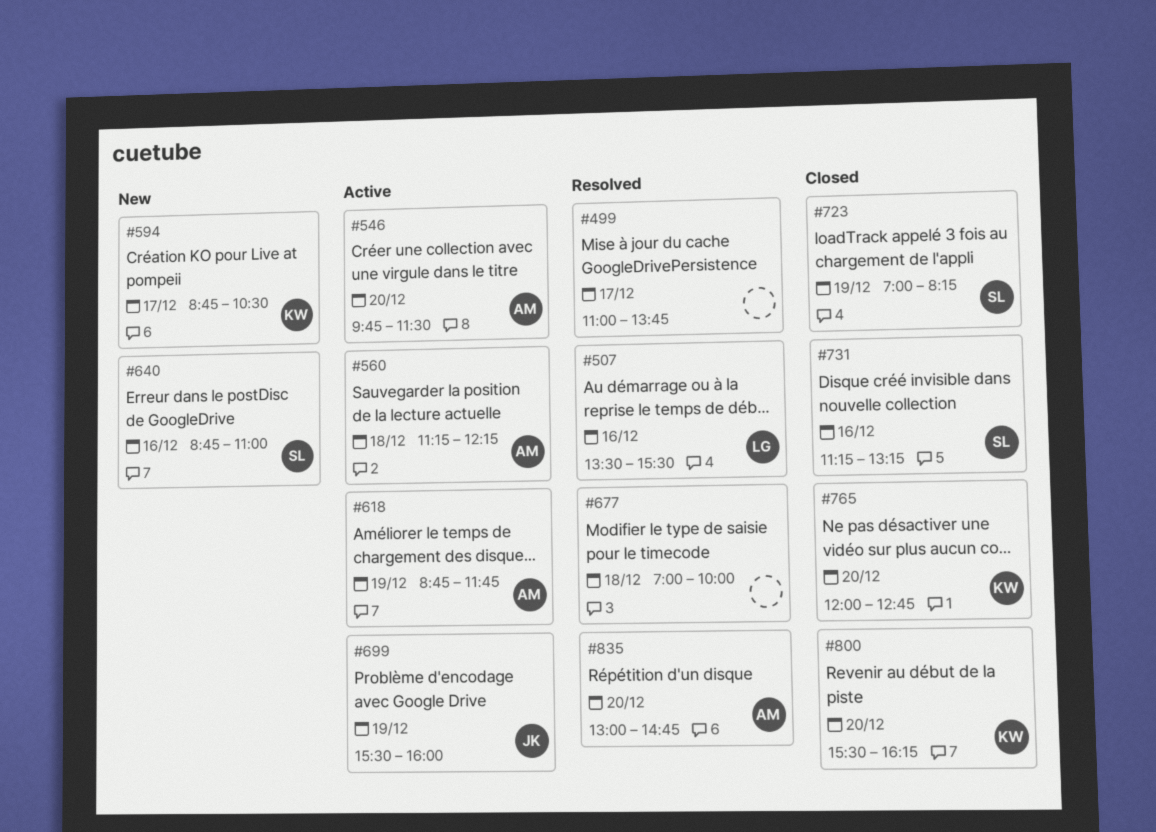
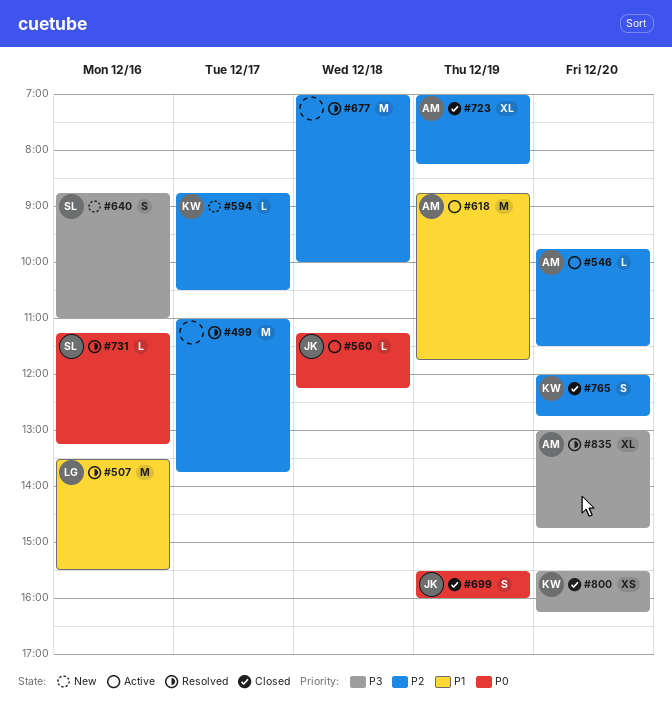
#560, owner: AM -> JK
#699, status: Active -> Closed
#723, owner: SL -> AM
#731, status: Closed -> Resolved

